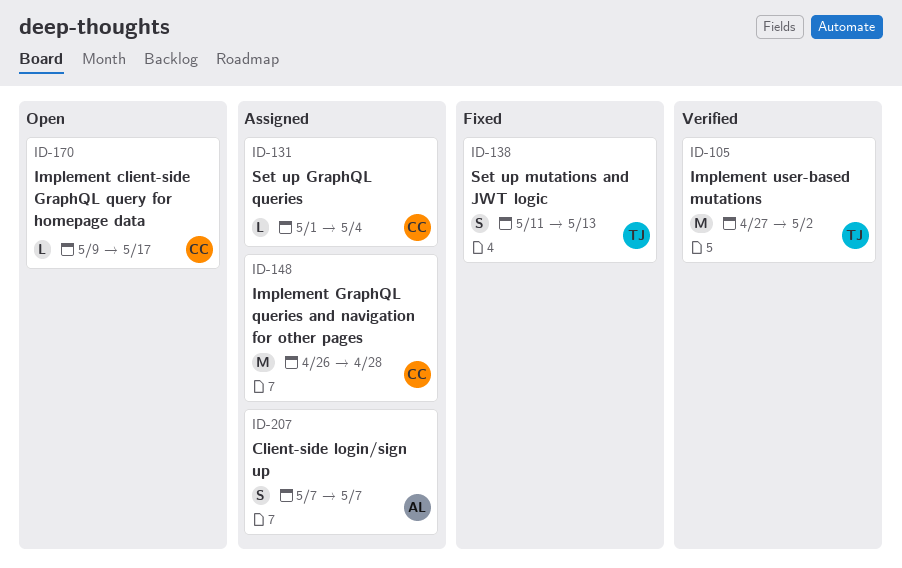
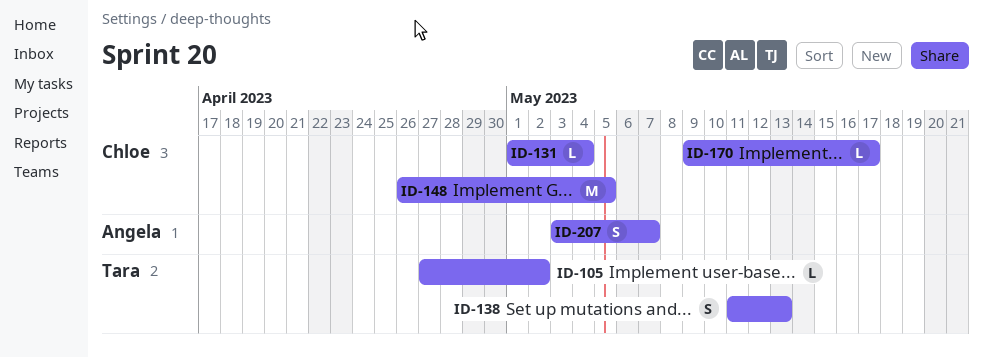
ID-105, estimate: M -> L
ID-148, due: Apr 28 -> May 5
ID-207, start: May 7 -> May 3

